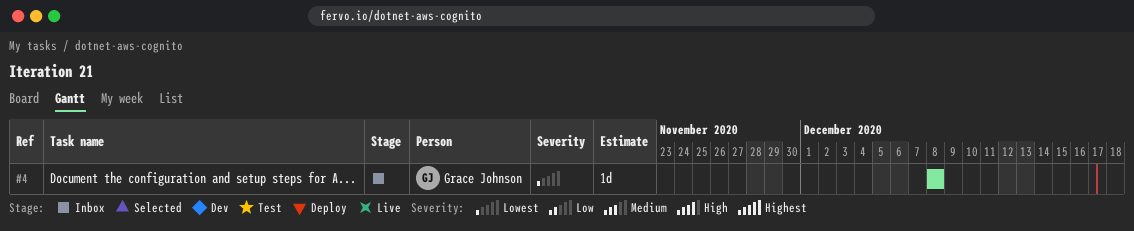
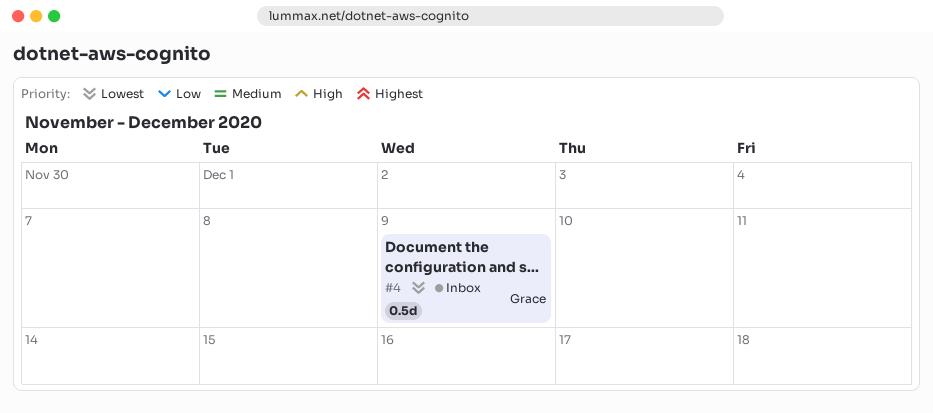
#4, estimate: 1d -> 0.5d
#4, due: Dec 8 -> Dec 9

